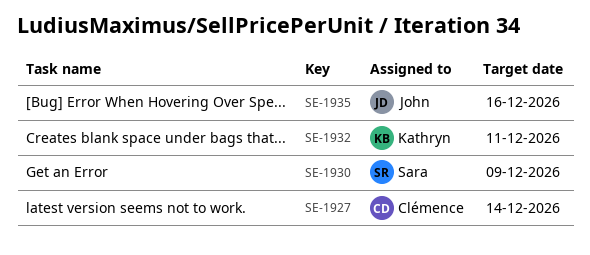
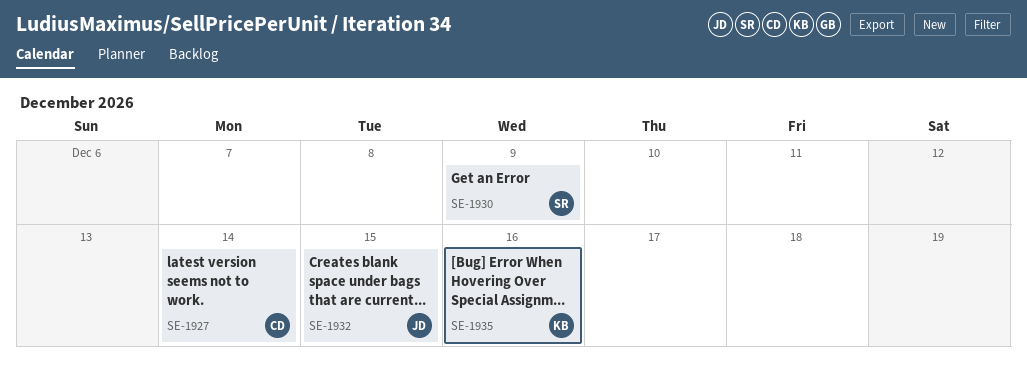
SE-1932, owner: Kathryn -> John
SE-1932, due: Dec 11 -> Dec 15
SE-1935, owner: John -> Kathryn

